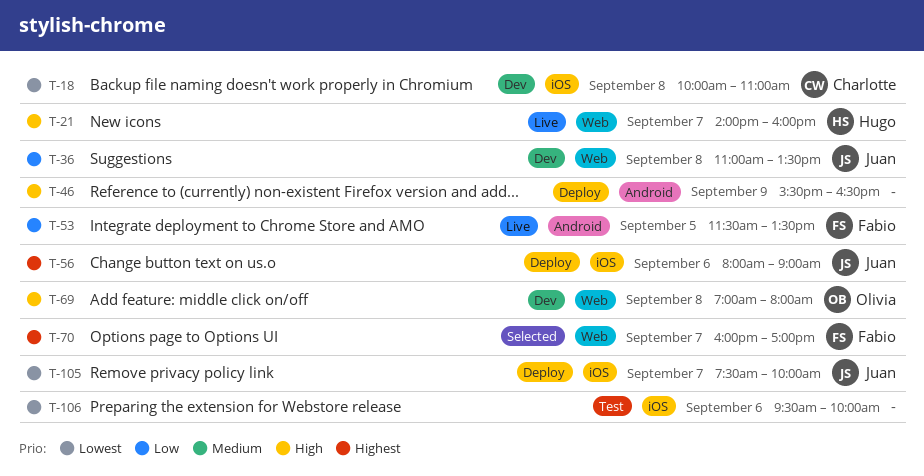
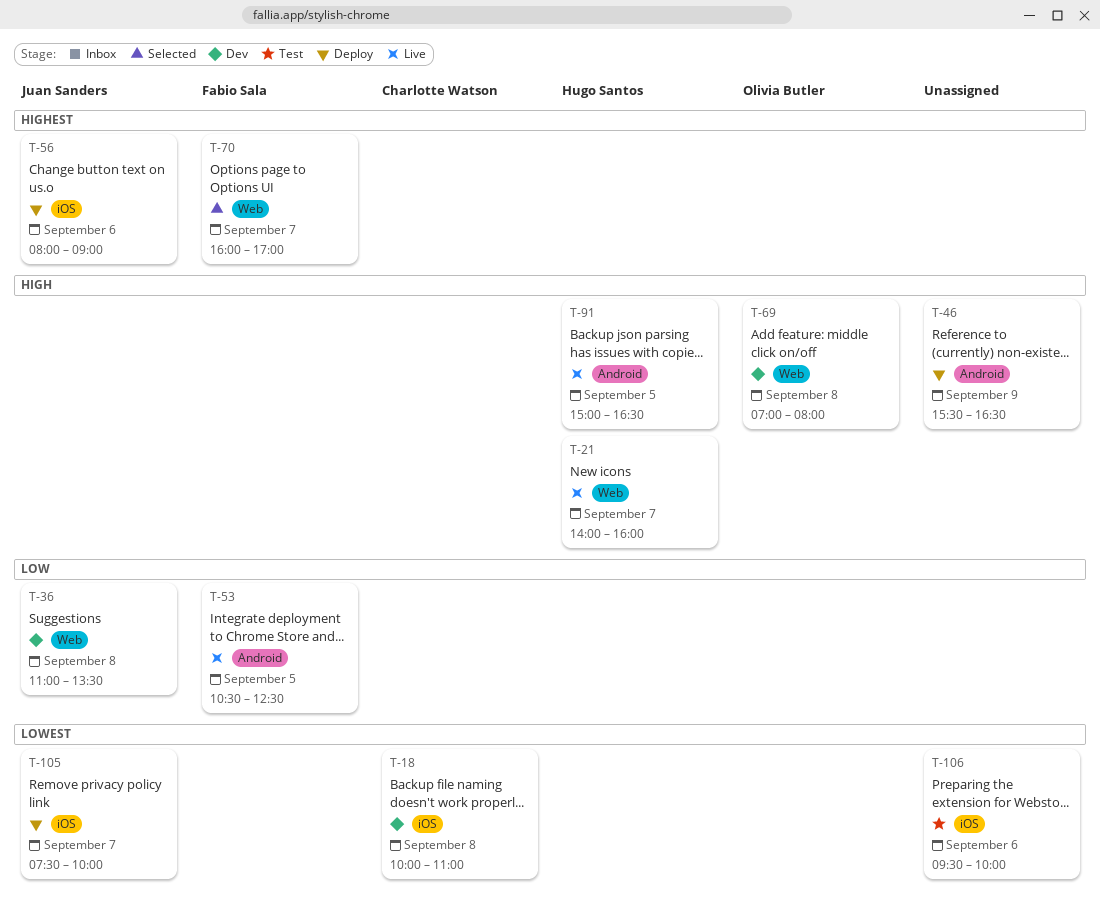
T-53, begins: 11:30 -> 10:30
T-53, ends: 13:30 -> 12:30
T-91: none -> present

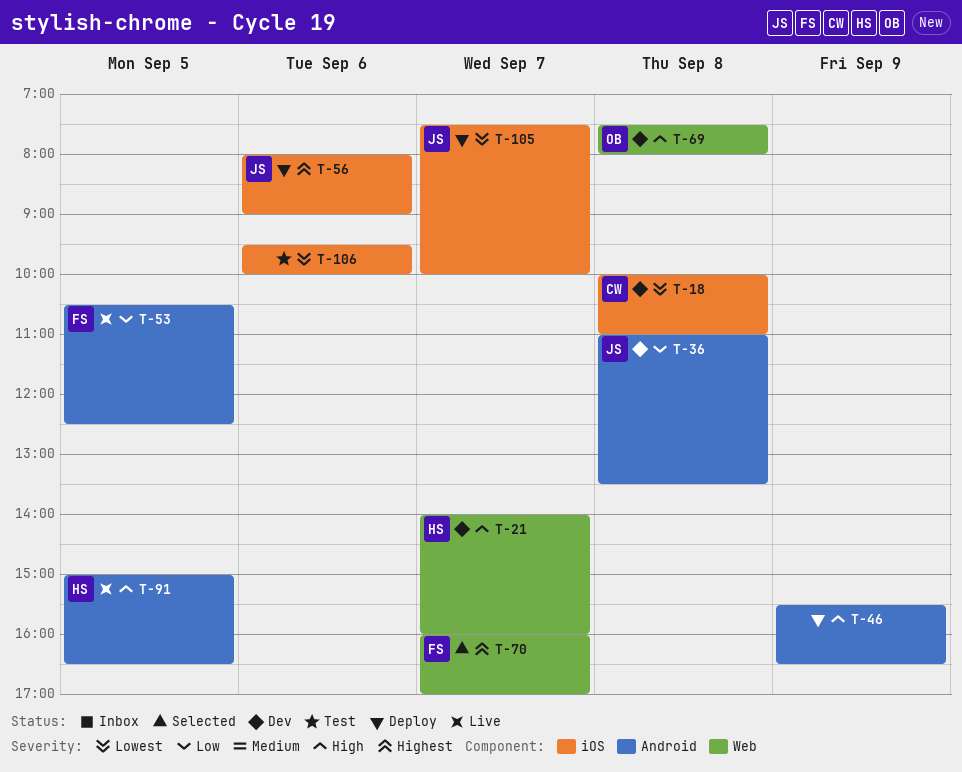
T-21, status: Live -> Dev
T-36, label: Web -> Android
T-69, begins: 07:00 -> 07:30

